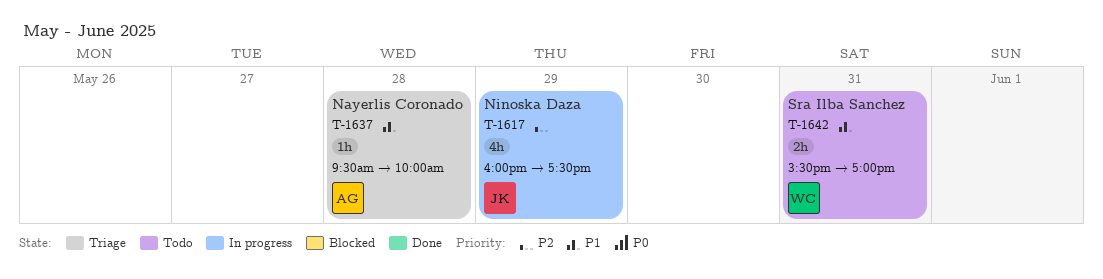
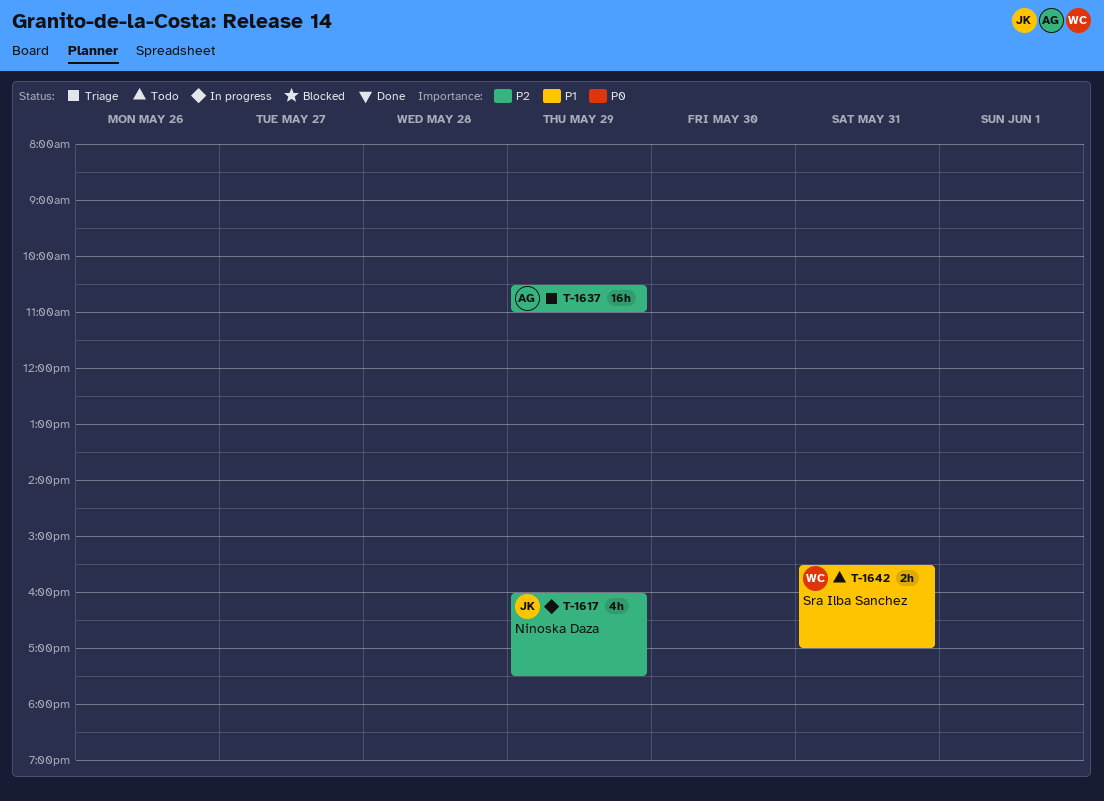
T-1637, priority: P1 -> P2
T-1637, estimate: 1h -> 16h
T-1637, day: May 28 -> May 29
T-1637, begins: 09:30 -> 10:30
T-1637, ends: 10:00 -> 11:00

